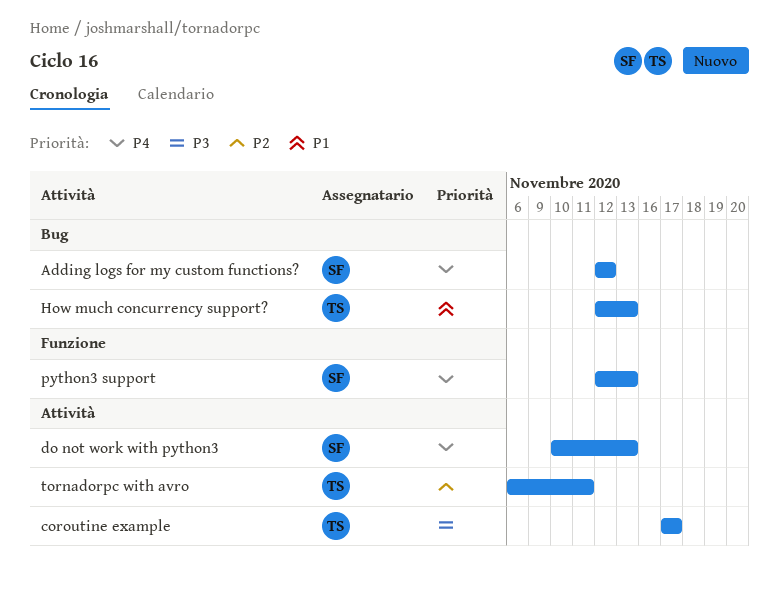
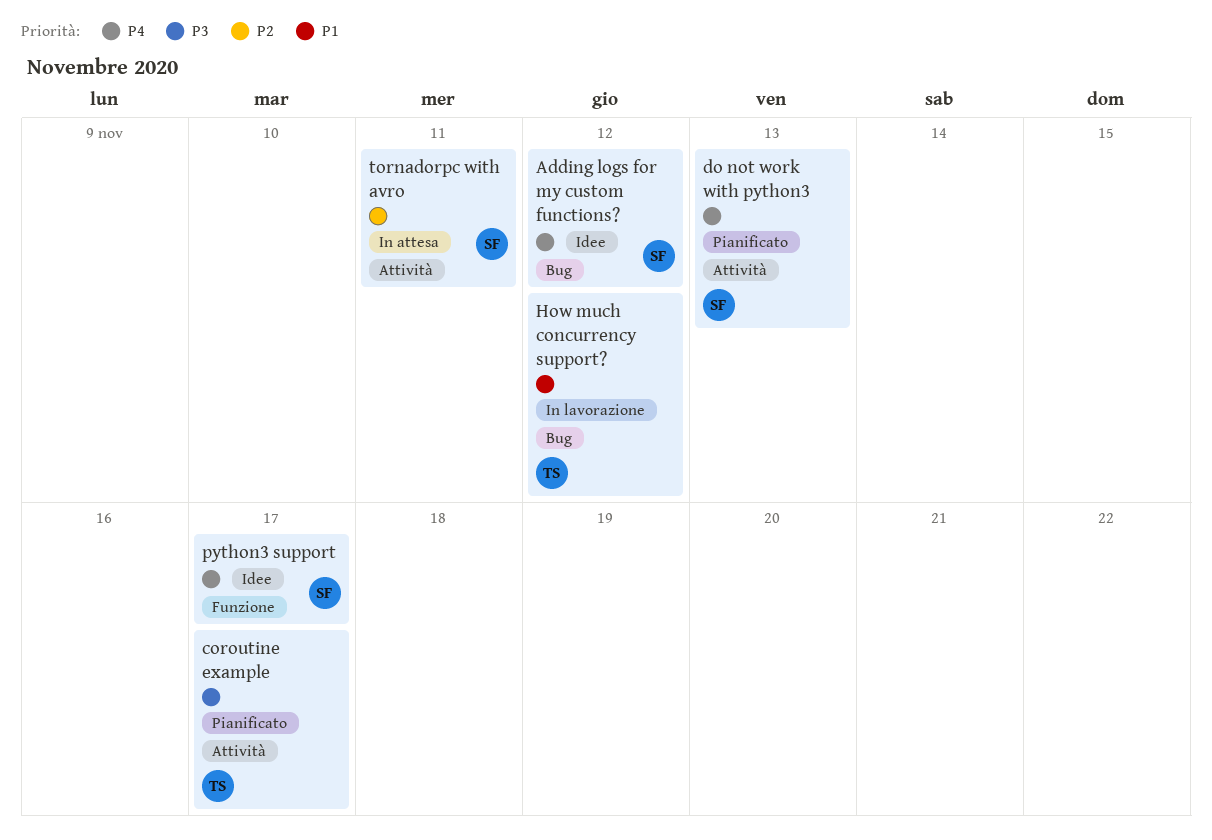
How much concurrency support?, due: Nov 13 -> Nov 12
python3 support, due: Nov 13 -> Nov 17
tornadorpc with avro, owner: TS -> SF

